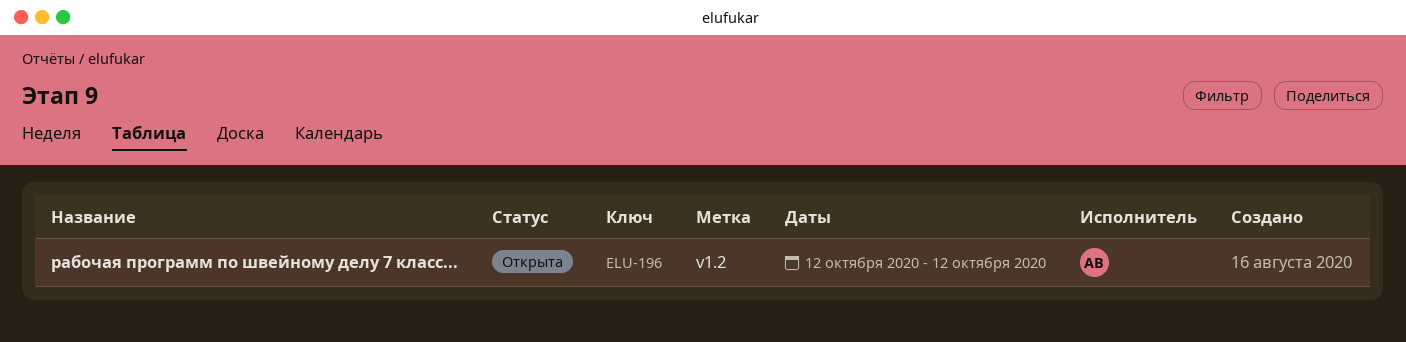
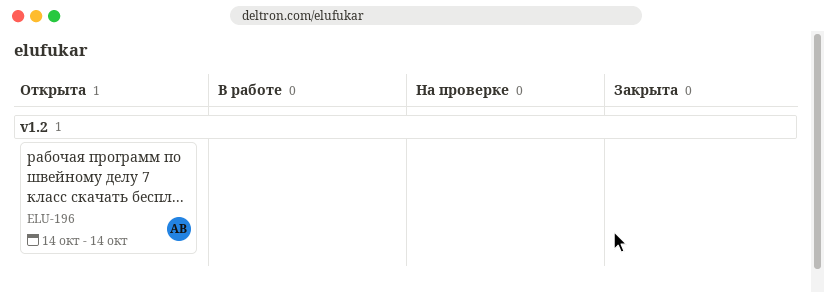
ELU-196, start: Oct 12 -> Oct 14
ELU-196, due: Oct 12 -> Oct 14

